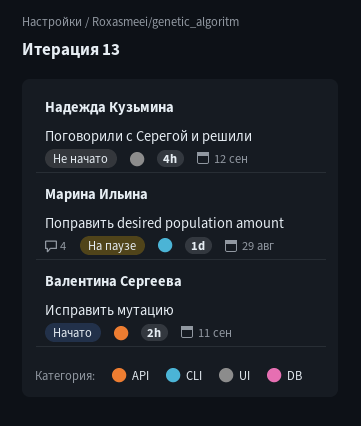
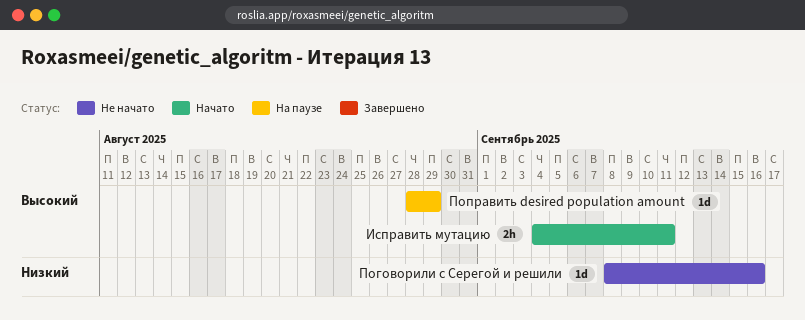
Поговорили с Серегой и решили, estimate: 4h -> 1d
Поговорили с Серегой и решили, due: Sep 12 -> Sep 16

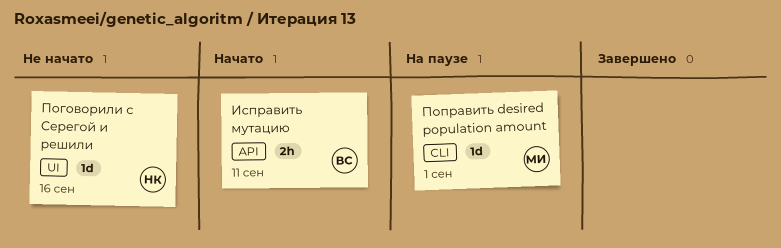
Поправить desired population amount, due: Aug 29 -> Sep 1

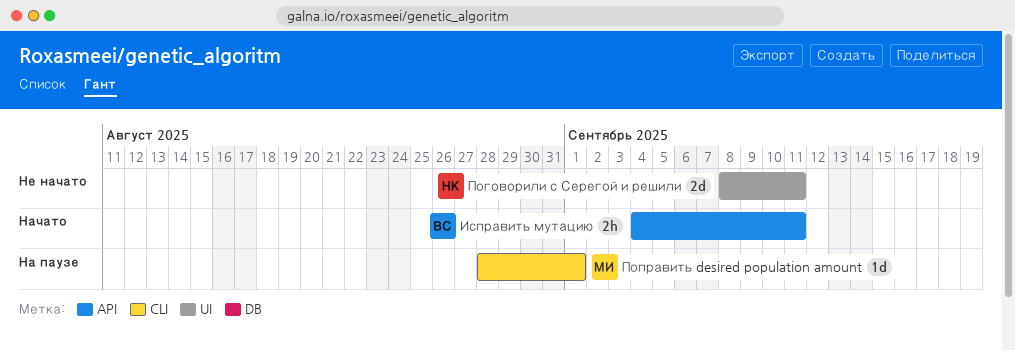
Поговорили с Серегой и решили, estimate: 1d -> 2d
Поговорили с Серегой и решили, due: Sep 16 -> Sep 11

